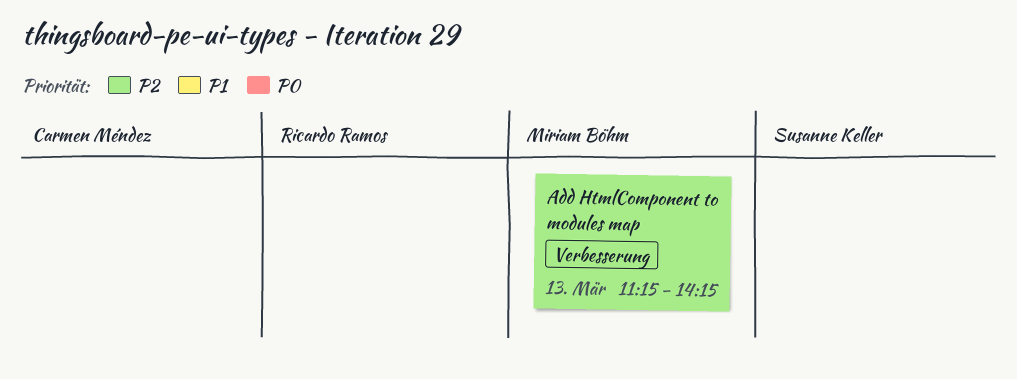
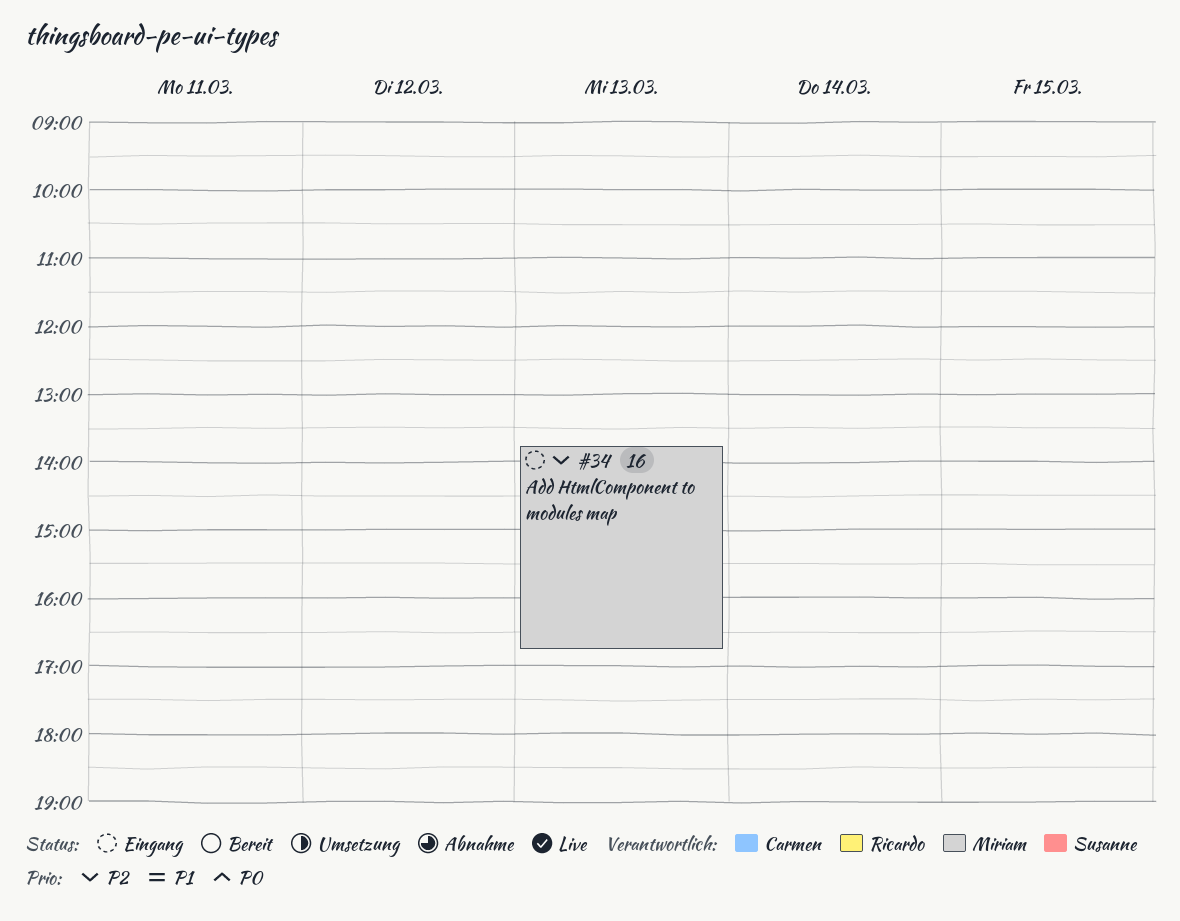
Add HtmlComponent to modules map, begins: 11:15 -> 13:45
Add HtmlComponent to modules map, ends: 14:15 -> 16:45

